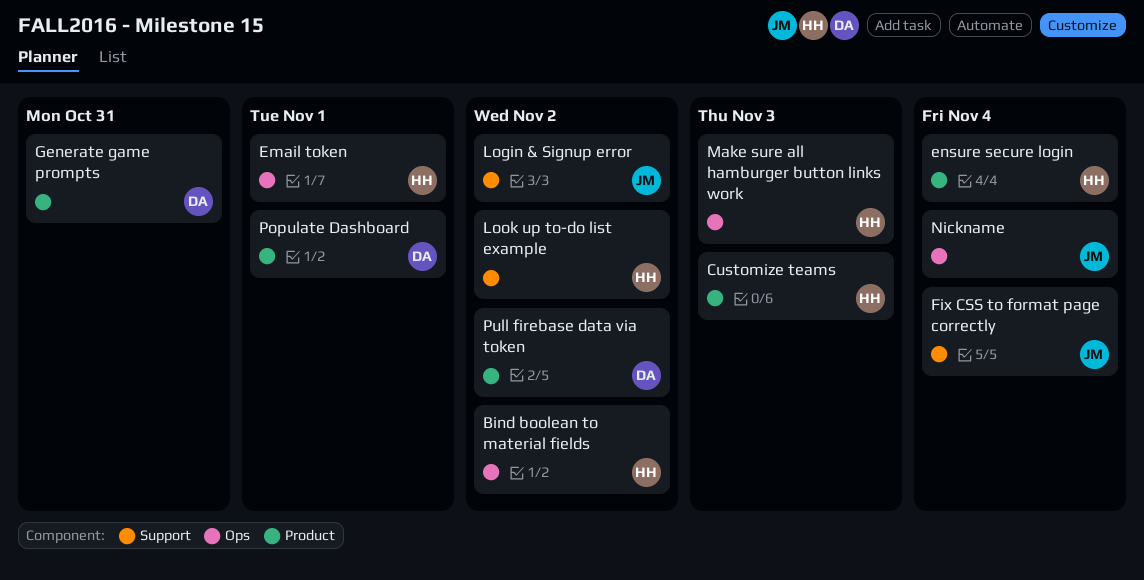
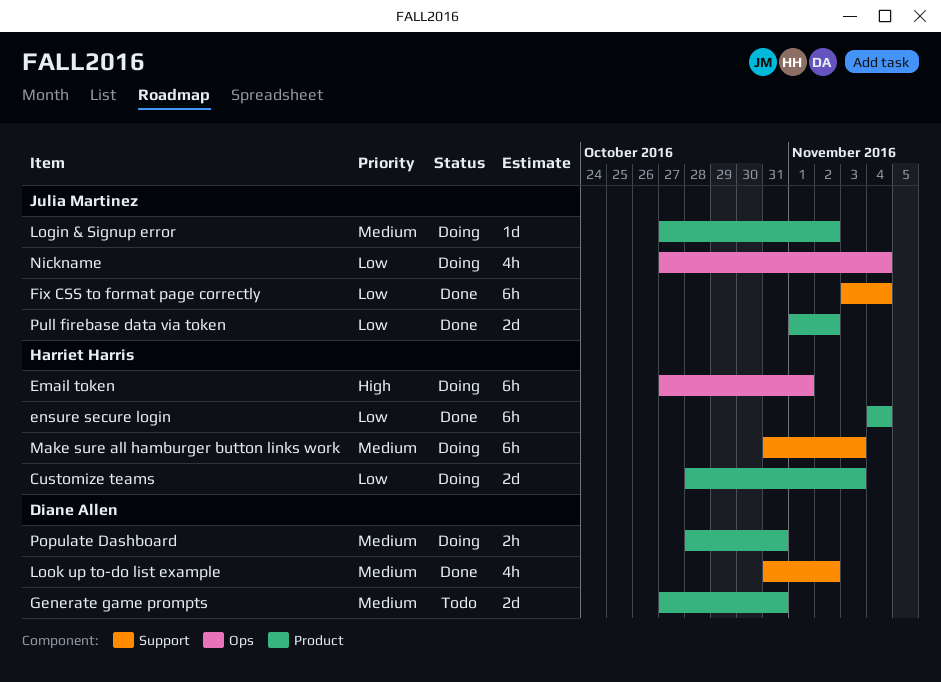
Bind boolean to material fields: present -> none
Login & Signup error, label: Support -> Product
Look up to-do list example, owner: Harriet Harris -> Diane Allen
Make sure all hamburger button links work, label: Ops -> Support
Populate Dashboard, due: Nov 1 -> Oct 31
Pull firebase data via token, owner: Diane Allen -> Julia Martinez

